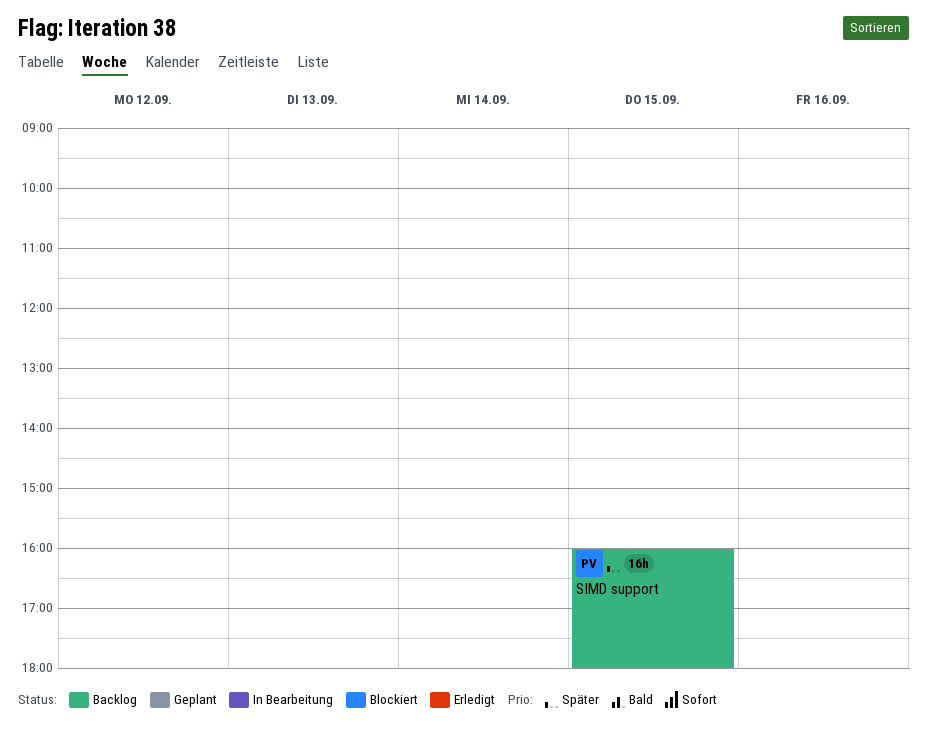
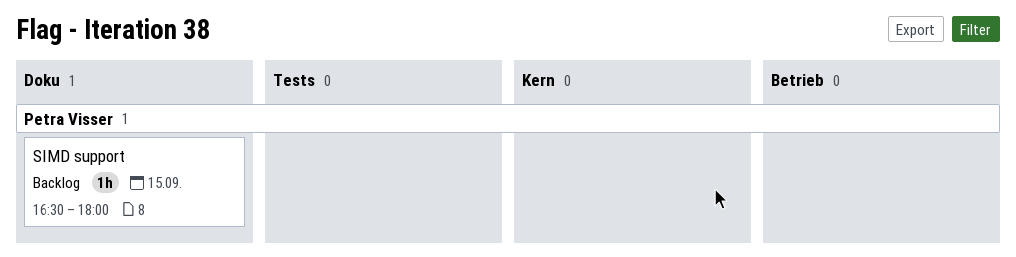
SIMD support, estimate: 16h -> 1h
SIMD support, begins: 16:00 -> 16:30

